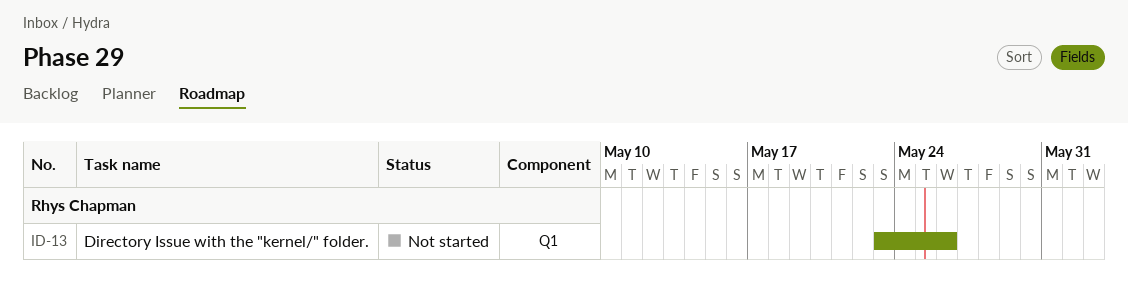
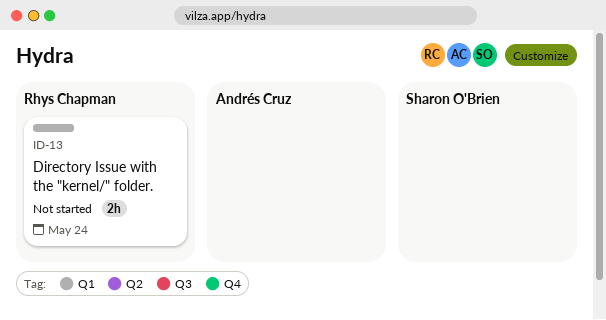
ID-13, due: May 26 -> May 24

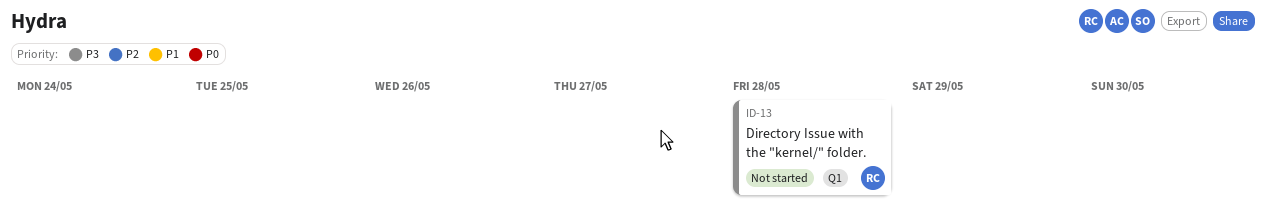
ID-13, due: May 24 -> May 28

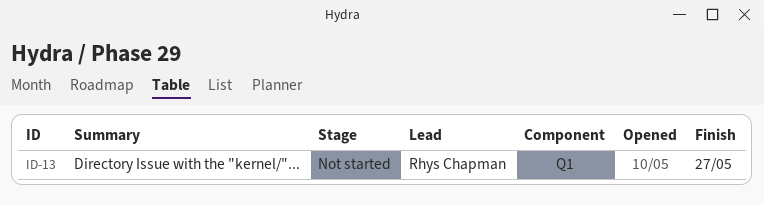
ID-13, due: May 28 -> May 27

